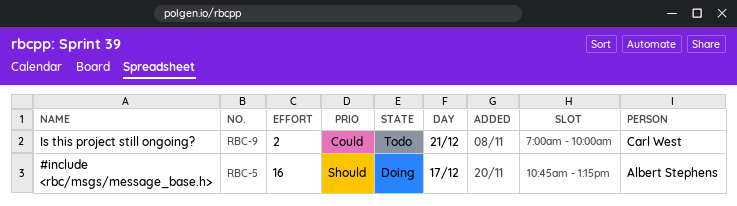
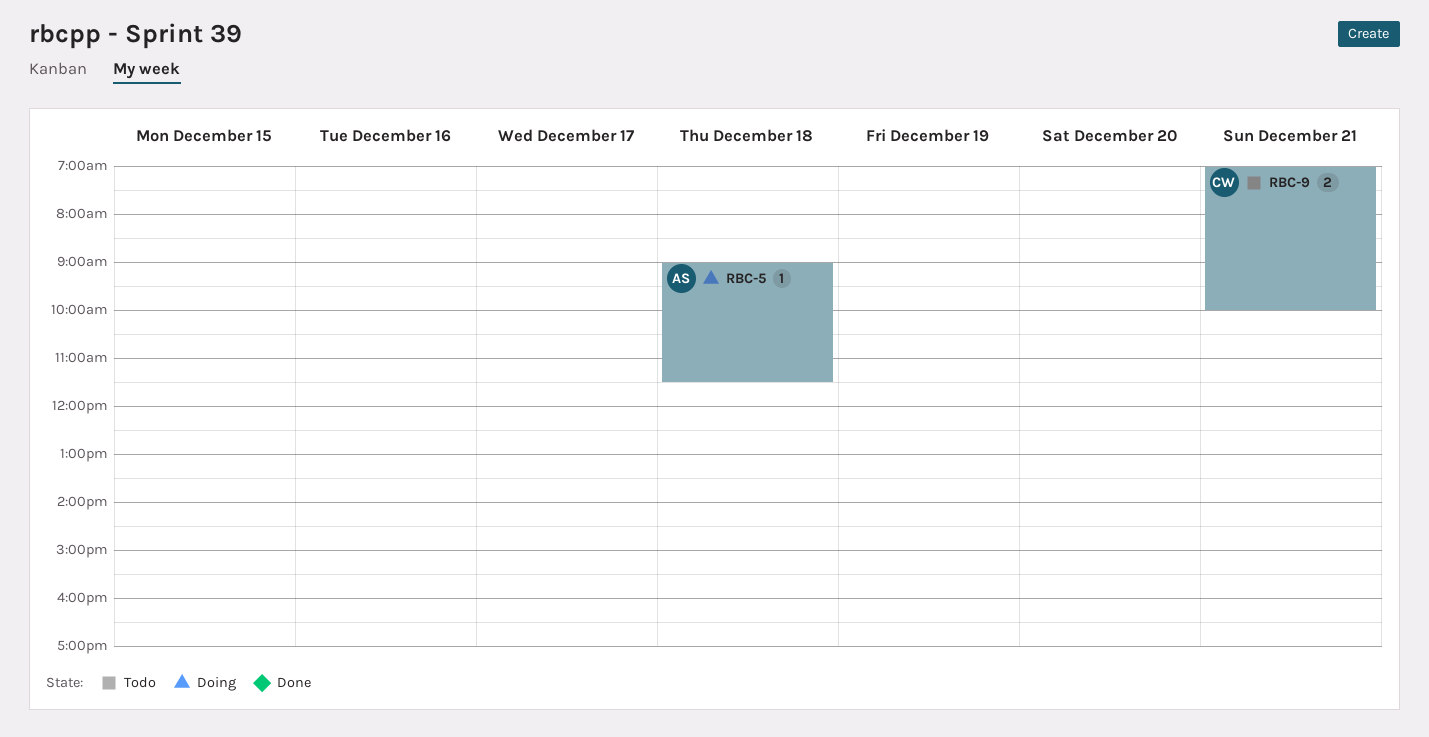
RBC-5, estimate: 16 -> 1
RBC-5, day: Dec 17 -> Dec 18
RBC-5, begins: 10:45 -> 09:00
RBC-5, ends: 13:15 -> 11:30

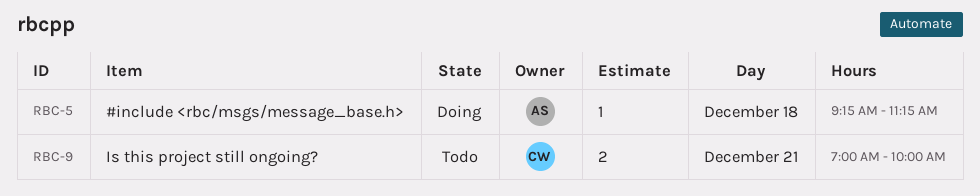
RBC-5, begins: 09:00 -> 09:15
RBC-5, ends: 11:30 -> 11:15

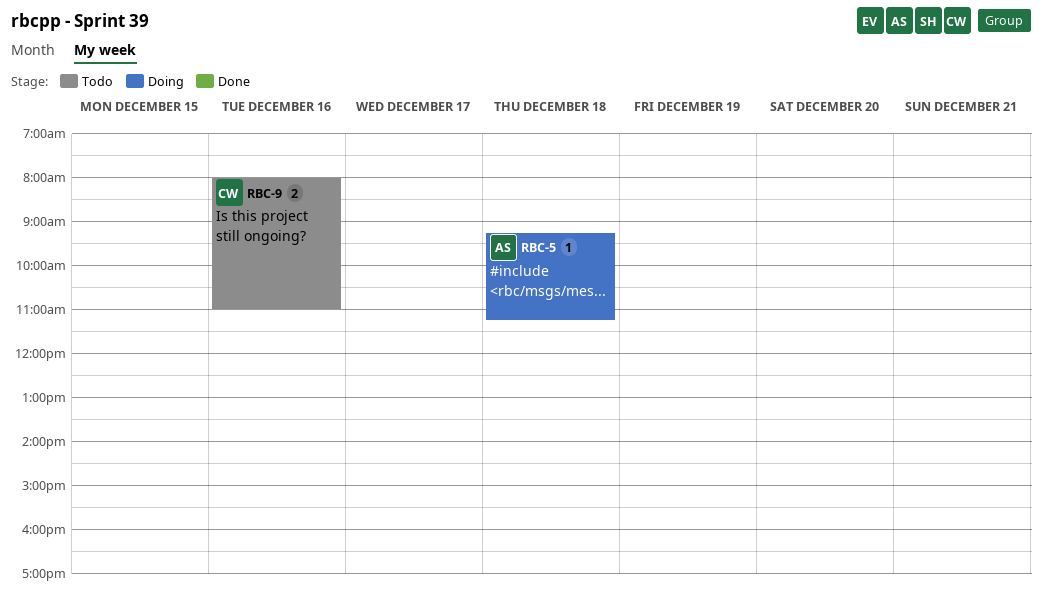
RBC-9, day: Dec 21 -> Dec 16
RBC-9, begins: 07:00 -> 08:00
RBC-9, ends: 10:00 -> 11:00

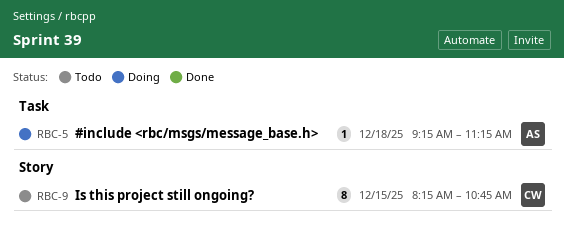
RBC-9, estimate: 2 -> 8
RBC-9, day: Dec 16 -> Dec 15
RBC-9, begins: 08:00 -> 08:15
RBC-9, ends: 11:00 -> 10:45

